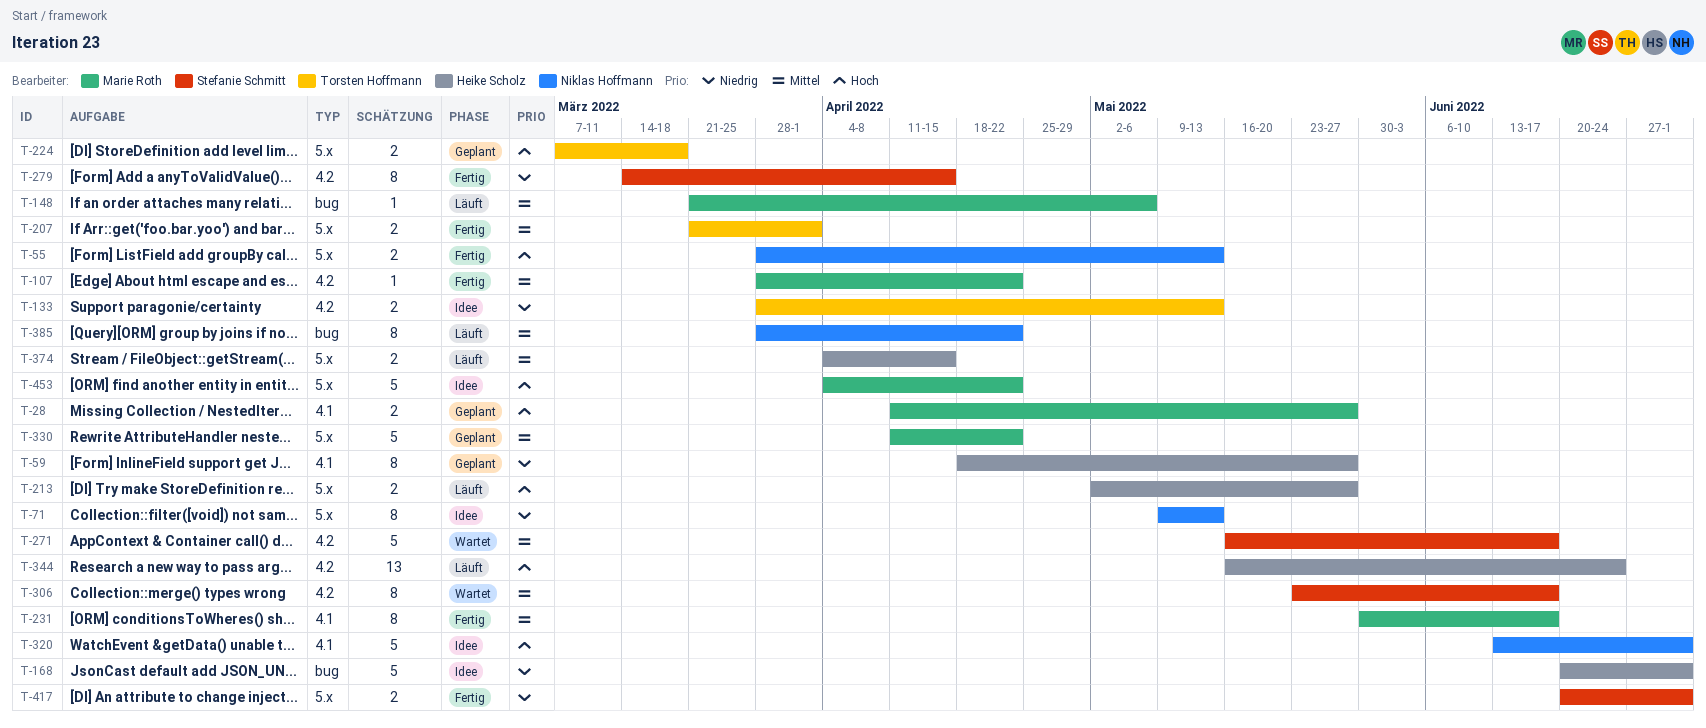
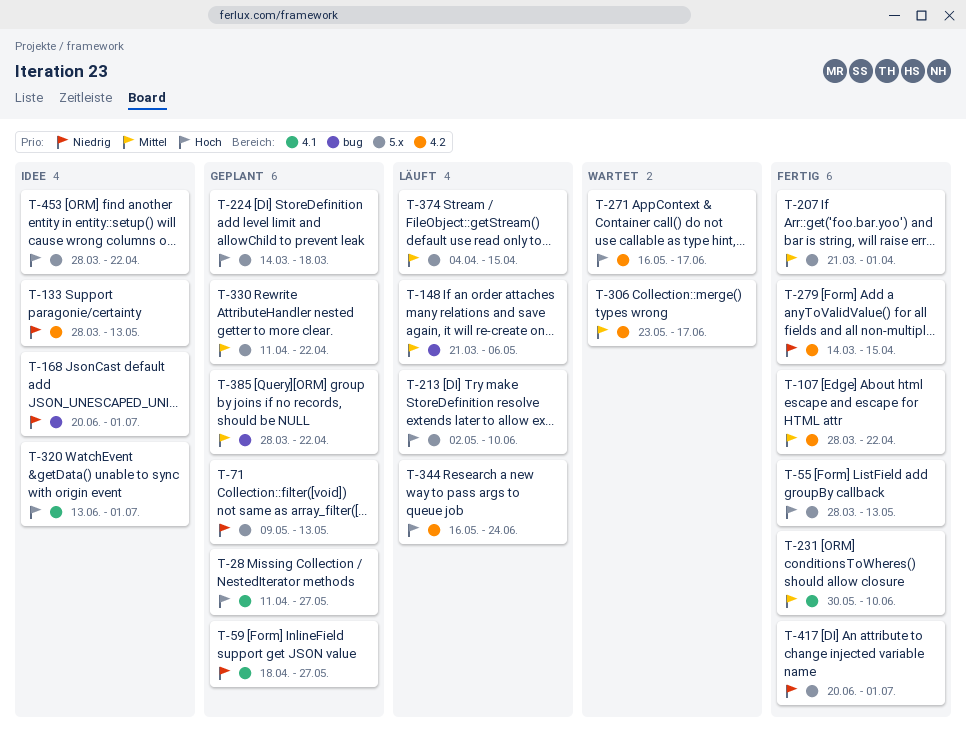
T-71, status: Idee -> Geplant
T-213, due: May 27 -> Jun 10
T-224, start: Mar 7 -> Mar 14
T-231, due: Jun 17 -> Jun 10
T-271, priority: Mittel -> Hoch
T-385, status: Läuft -> Geplant
T-453, start: Apr 4 -> Mar 28

